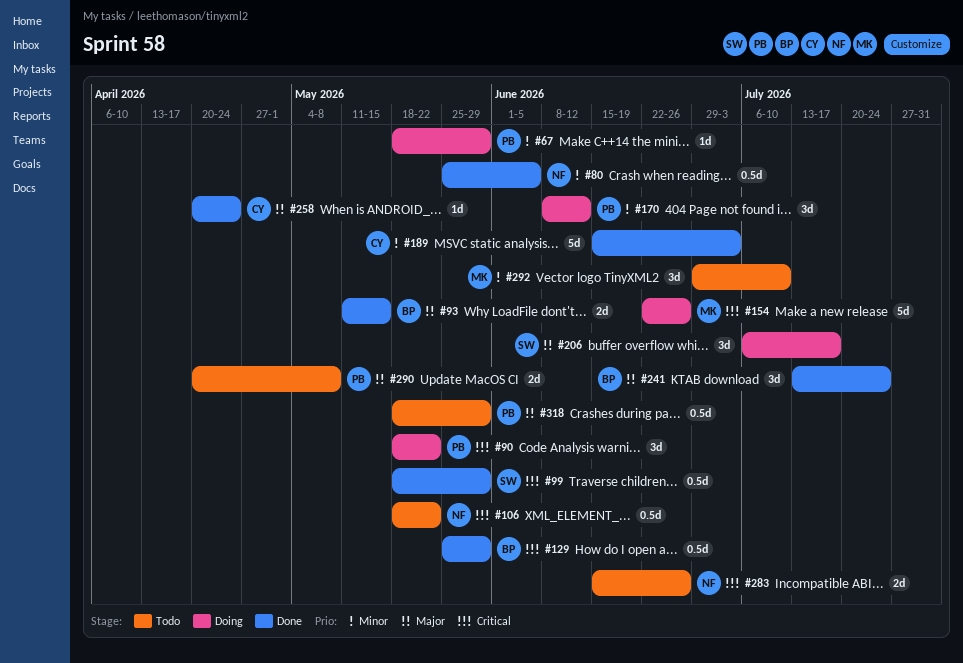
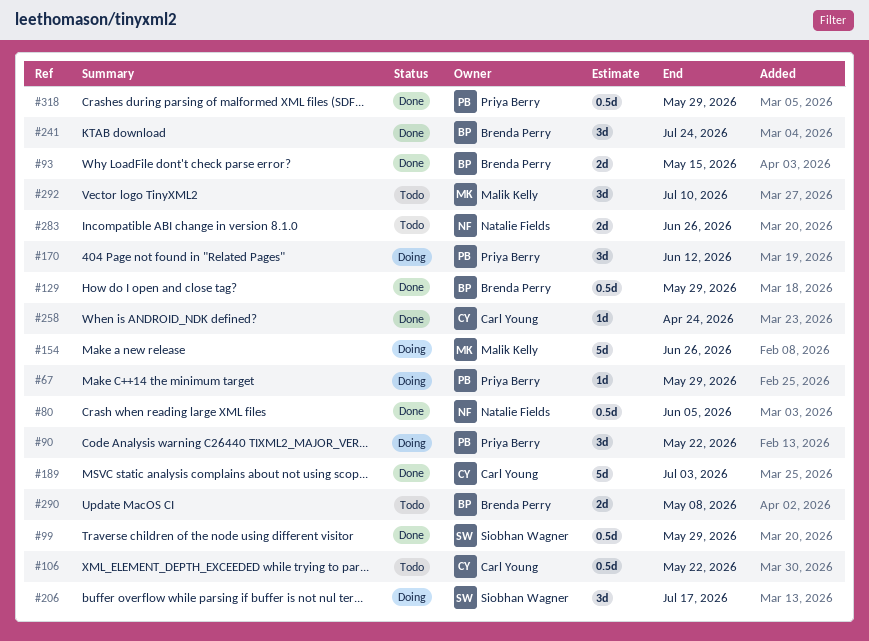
#106, owner: Natalie Fields -> Carl Young
#290, owner: Priya Berry -> Brenda Perry
#318, status: Todo -> Done

